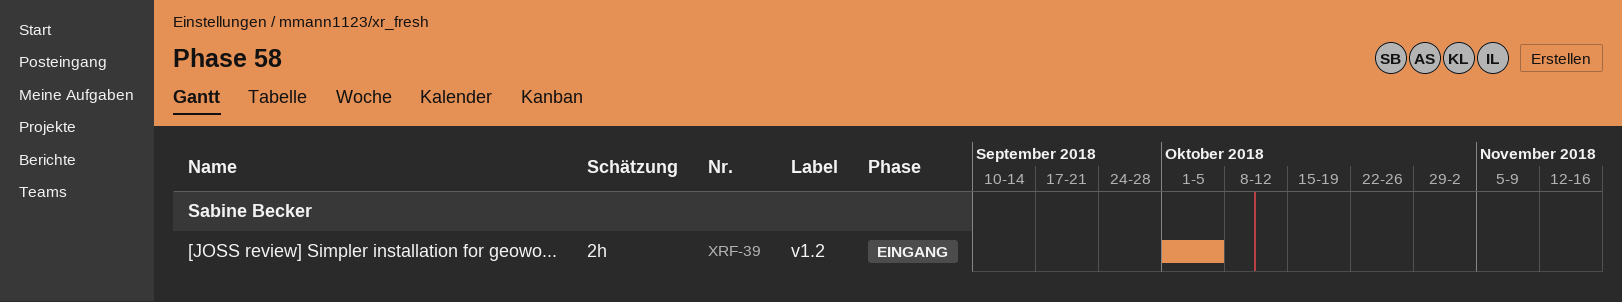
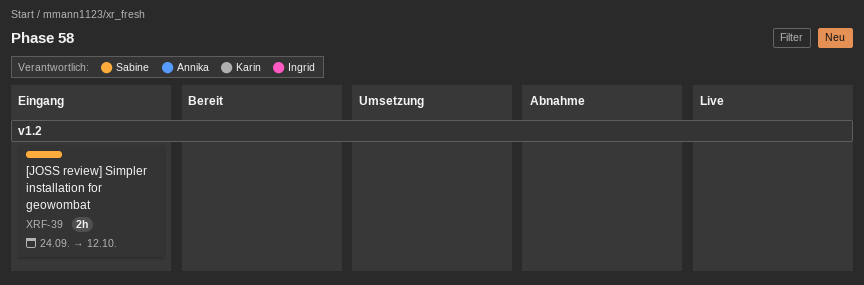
XRF-39, start: Oct 1 -> Sep 24
XRF-39, due: Oct 5 -> Oct 12

